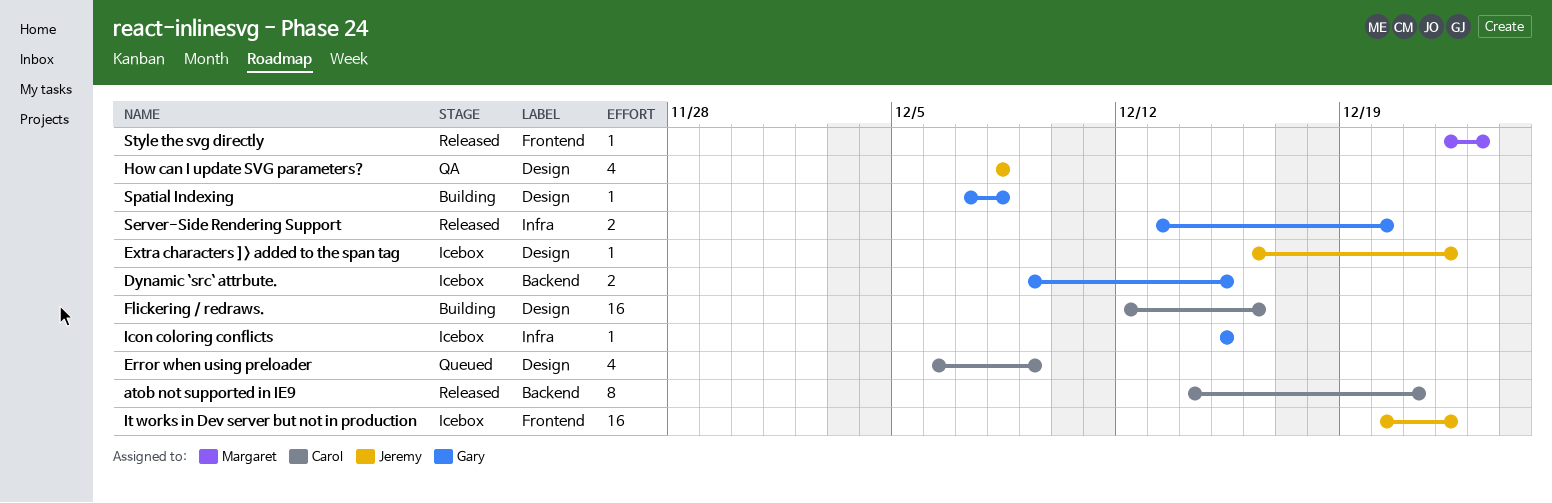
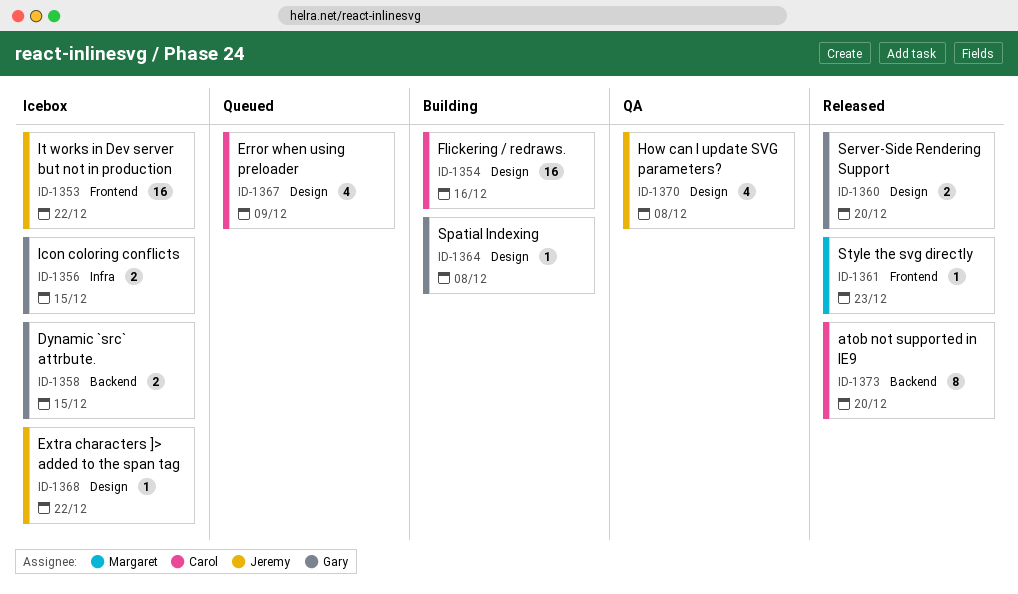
atob not supported in IE9, due: Dec 21 -> Dec 20
Icon coloring conflicts, estimate: 1 -> 2
Server-Side Rendering Support, label: Infra -> Design

